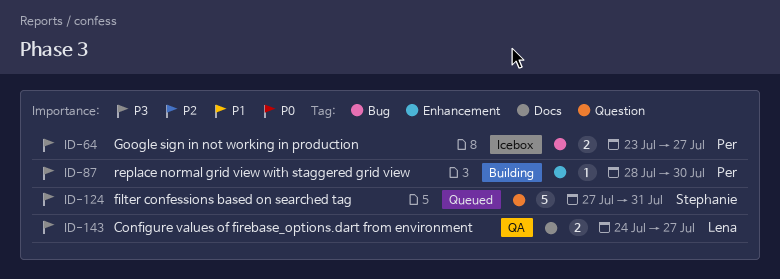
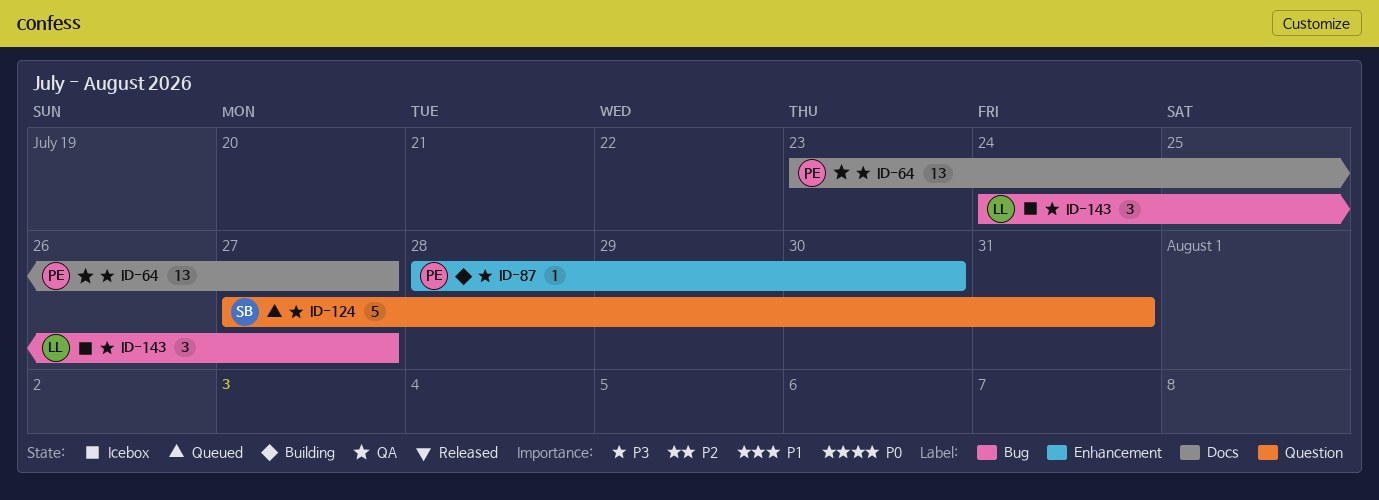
ID-64, status: Icebox -> QA
ID-64, label: Bug -> Docs
ID-64, estimate: 2 -> 13
ID-143, status: QA -> Icebox
ID-143, label: Docs -> Bug
ID-143, estimate: 2 -> 3

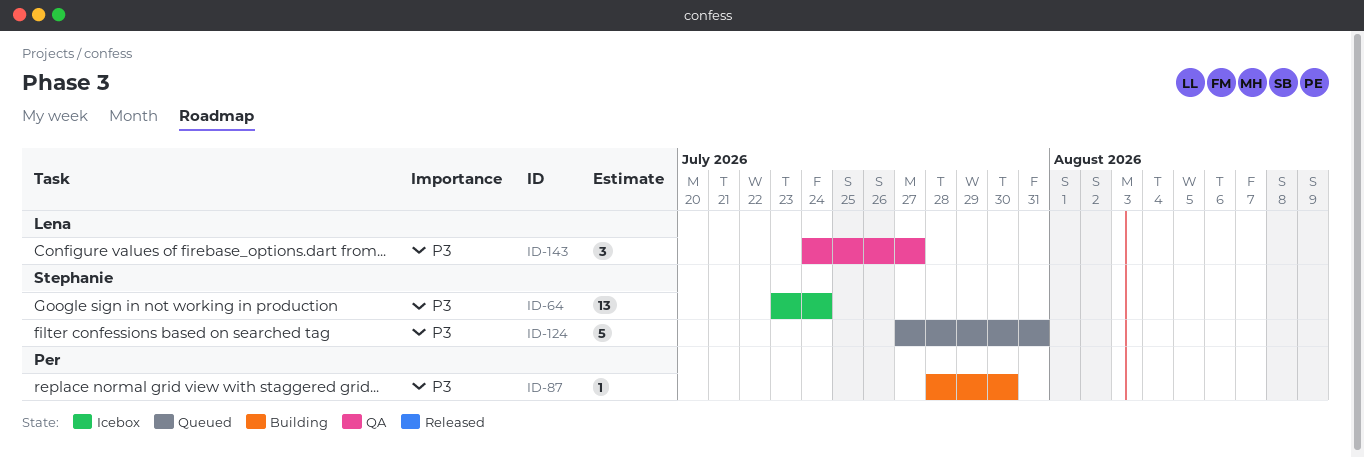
ID-64, status: QA -> Icebox
ID-64, owner: Per -> Stephanie
ID-64, due: Jul 27 -> Jul 24
ID-143, status: Icebox -> QA

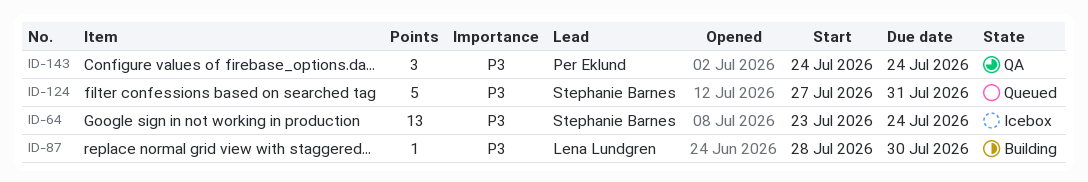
ID-87, owner: Per Eklund -> Lena Lundgren
ID-143, owner: Lena Lundgren -> Per Eklund
ID-143, due: Jul 27 -> Jul 24

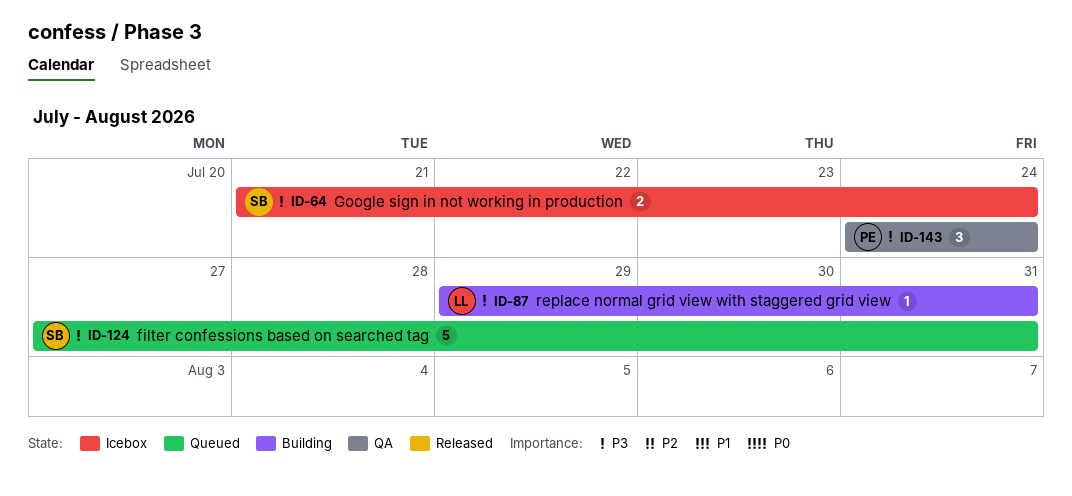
ID-64, estimate: 13 -> 2
ID-64, start: Jul 23 -> Jul 21
ID-87, start: Jul 28 -> Jul 29
ID-87, due: Jul 30 -> Jul 31

